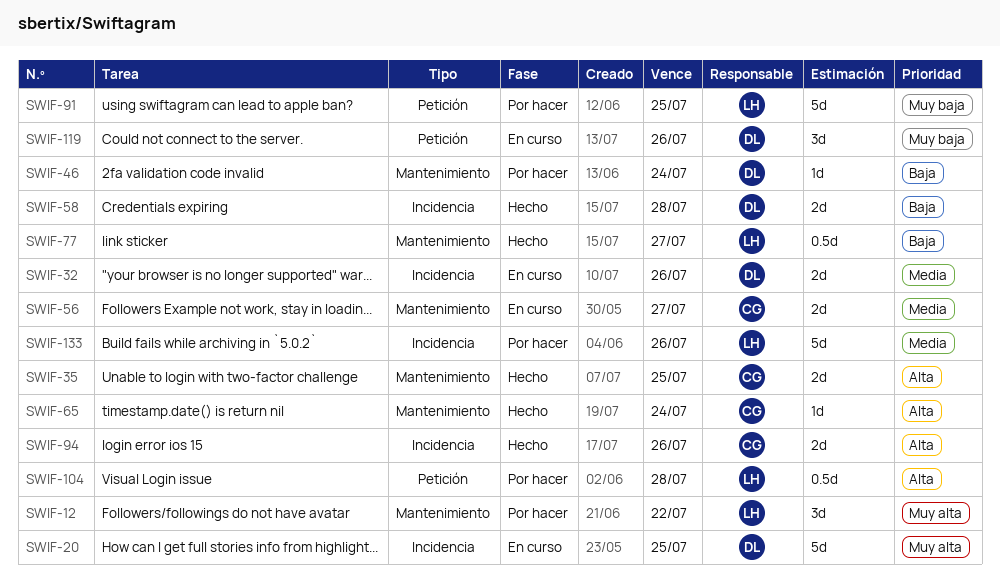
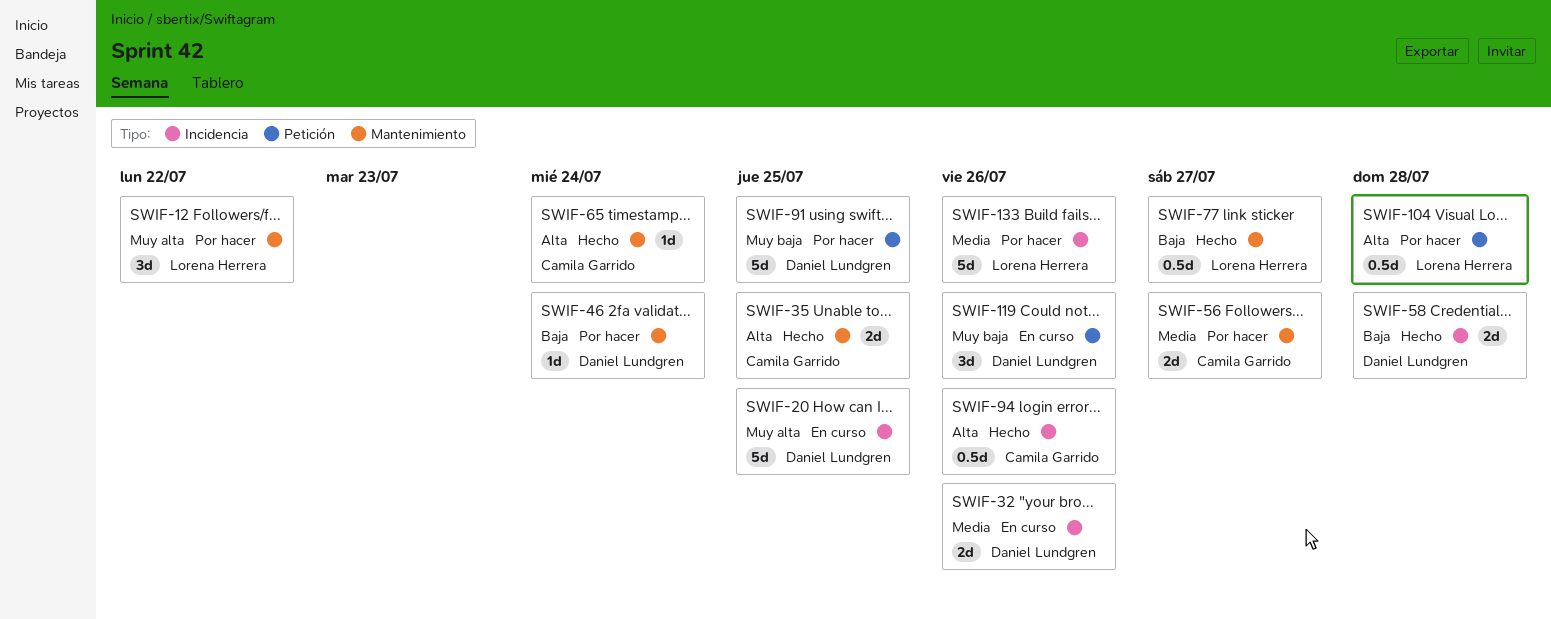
SWIF-56, status: En curso -> Por hacer
SWIF-91, owner: Lorena Herrera -> Daniel Lundgren
SWIF-94, estimate: 2d -> 0.5d

